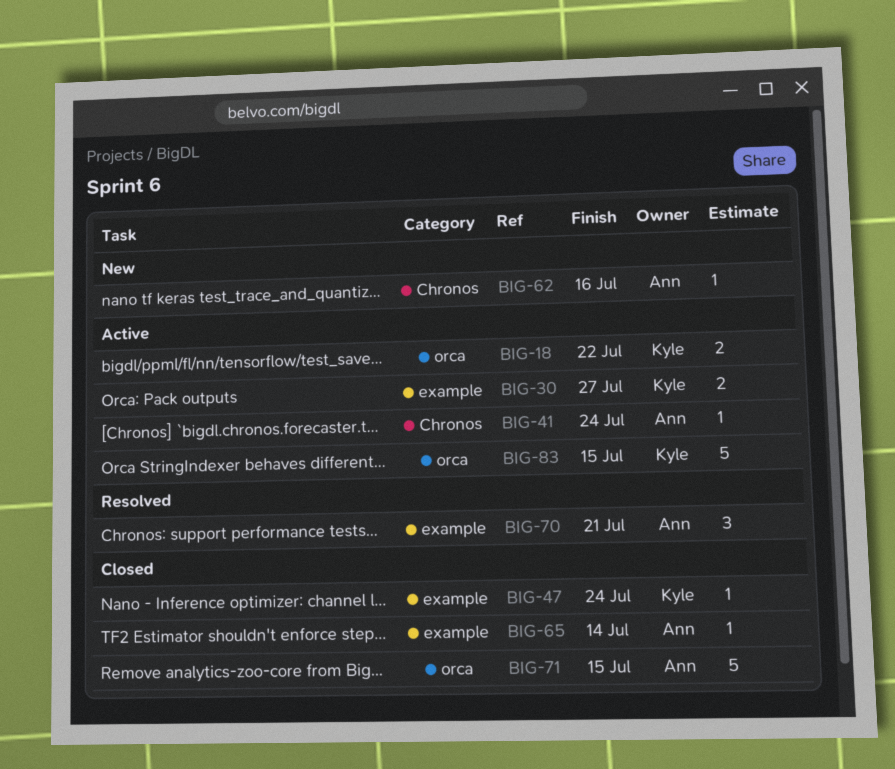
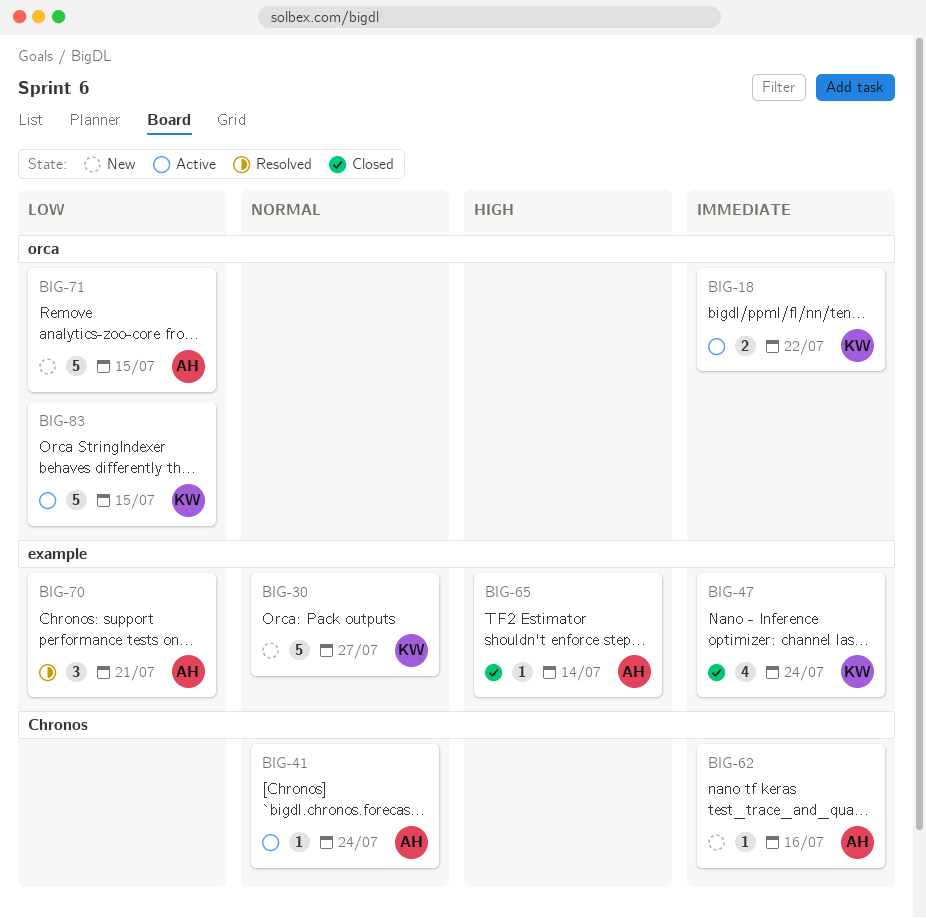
BIG-30, status: Active -> New
BIG-30, estimate: 2 -> 5
BIG-47, estimate: 1 -> 4
BIG-71, status: Closed -> New

